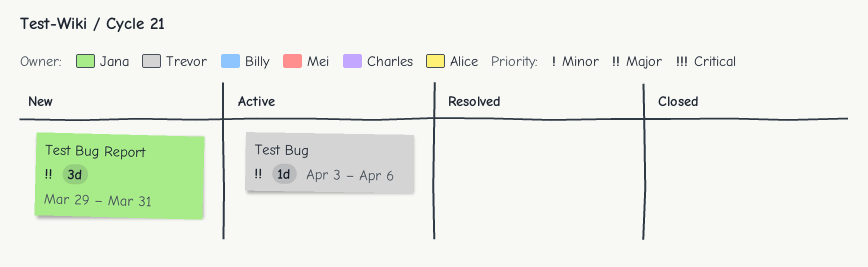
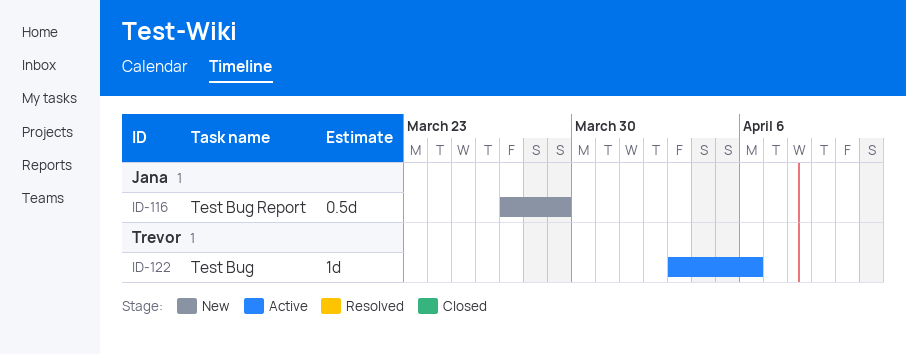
Test Bug Report, estimate: 3d -> 0.5d
Test Bug Report, start: Mar 29 -> Mar 27
Test Bug Report, due: Mar 31 -> Mar 29

